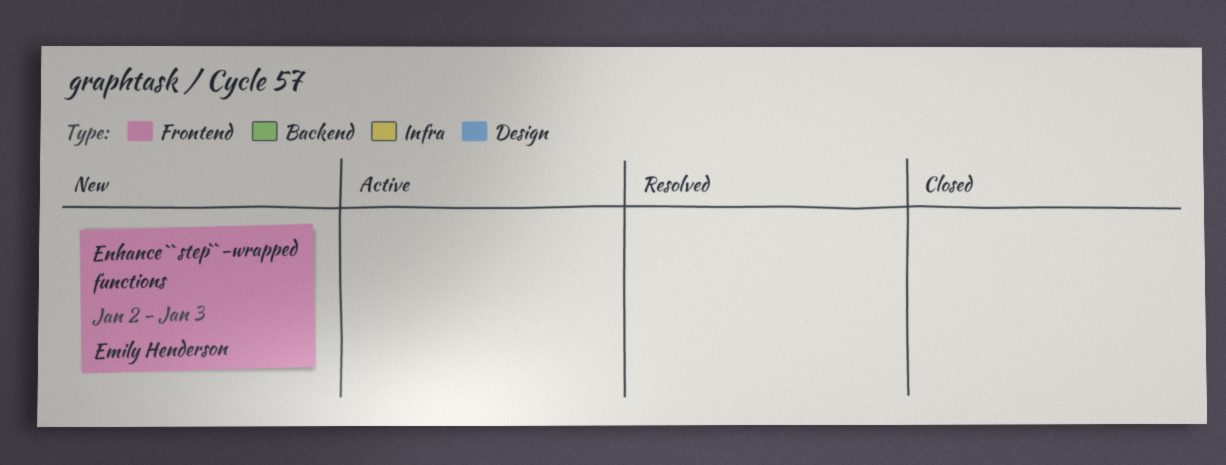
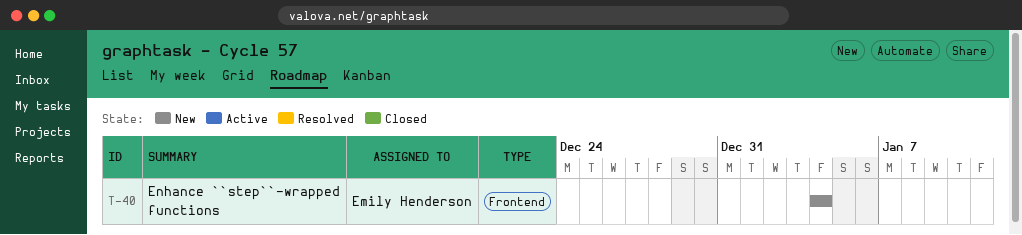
Enhance ``step``-wrapped functions, start: Jan 2 -> Jan 4
Enhance ``step``-wrapped functions, due: Jan 3 -> Jan 4

